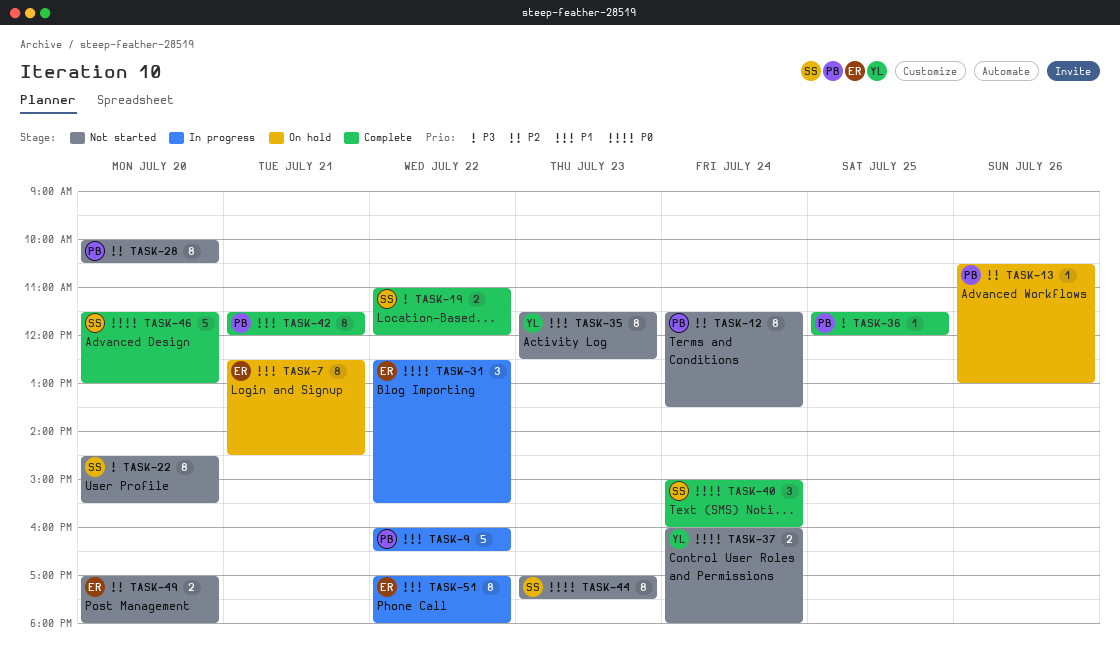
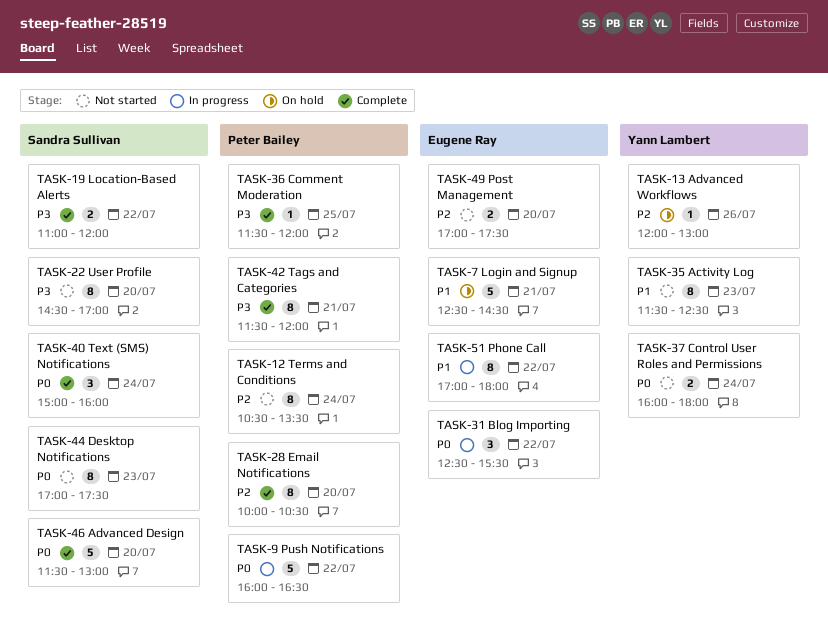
TASK-7, estimate: 8 -> 5
TASK-9, priority: P1 -> P0
TASK-12, begins: 11:30 -> 10:30
TASK-13, owner: Peter Bailey -> Yann Lambert
TASK-13, begins: 10:30 -> 12:00
TASK-22, ends: 15:30 -> 17:00
TASK-28, status: Not started -> Complete
TASK-42, priority: P1 -> P3
TASK-49, ends: 18:00 -> 17:30

